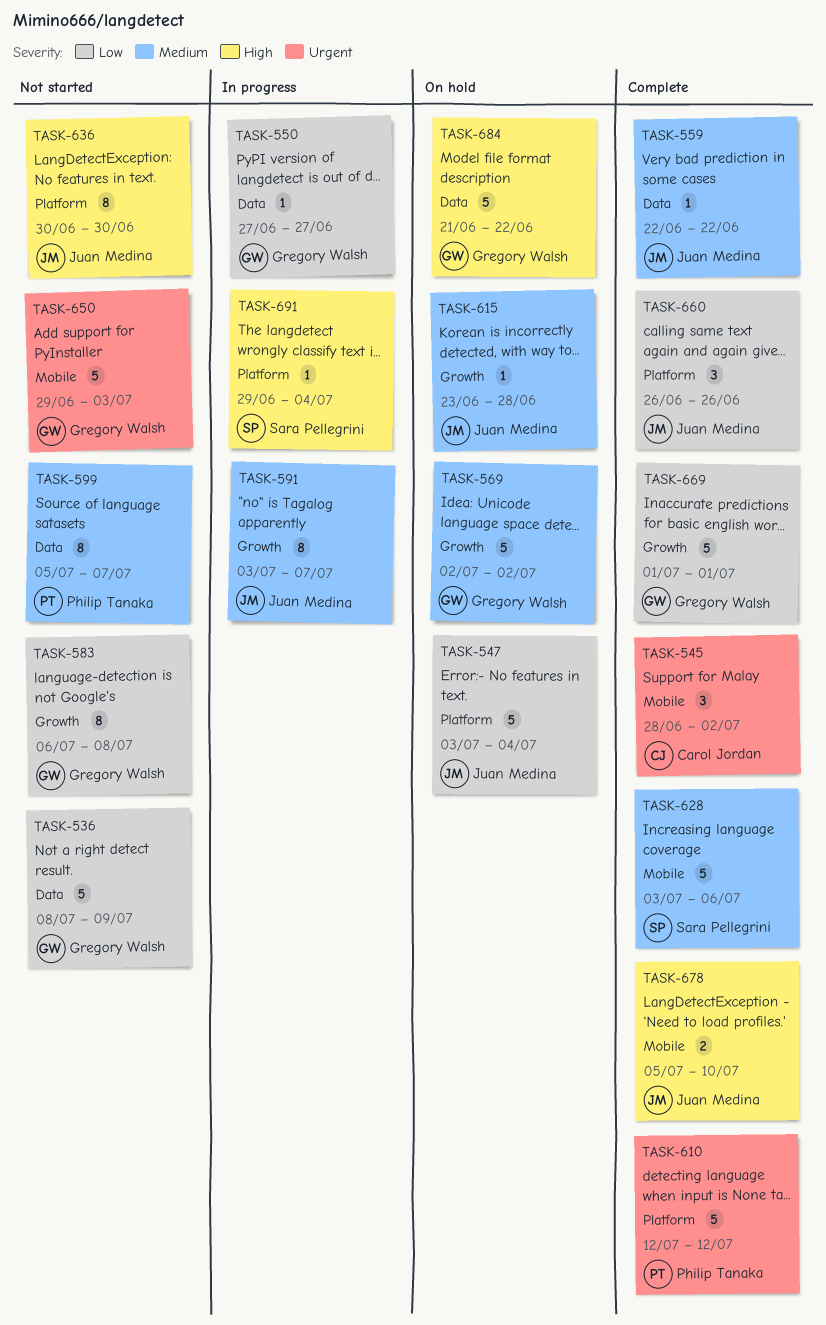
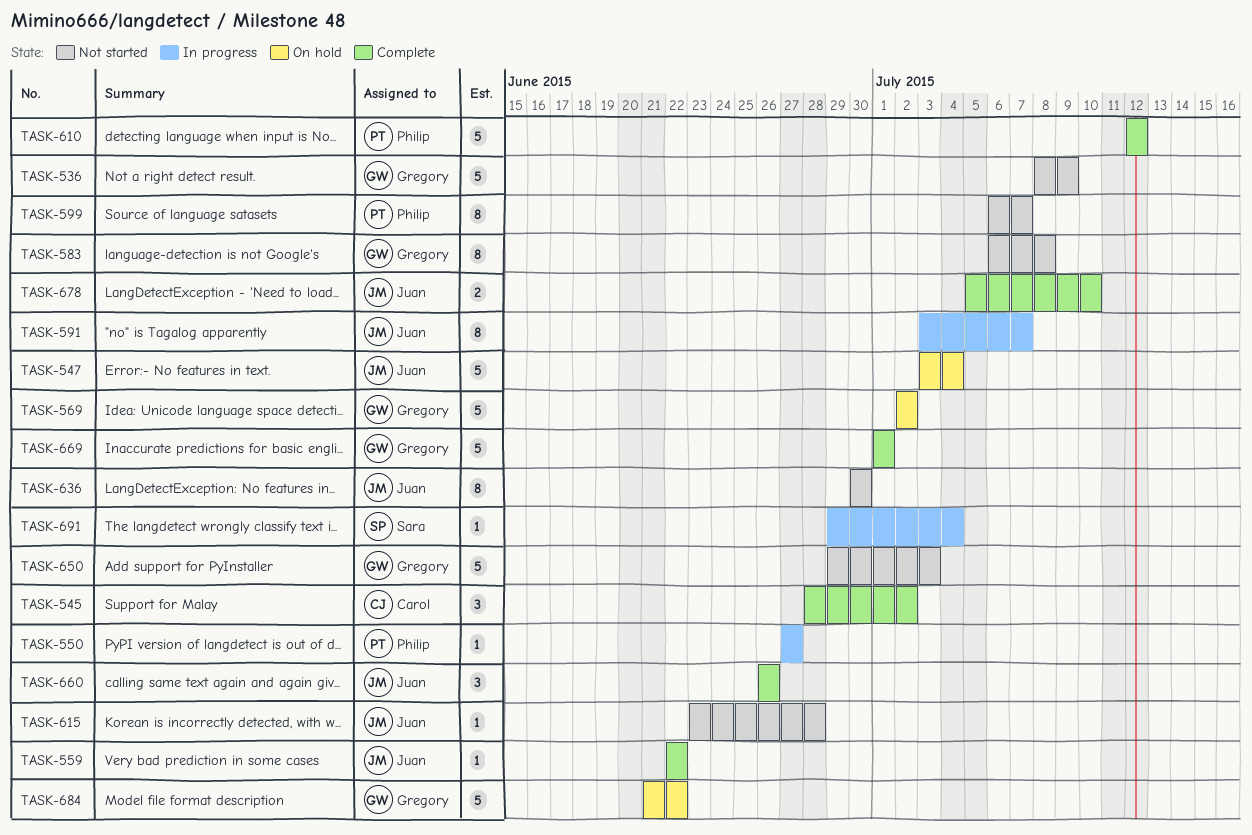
TASK-550, owner: Gregory Walsh -> Philip Tanaka
TASK-599, start: Jul 5 -> Jul 6
TASK-615, status: On hold -> Not started
TASK-628: present -> none

